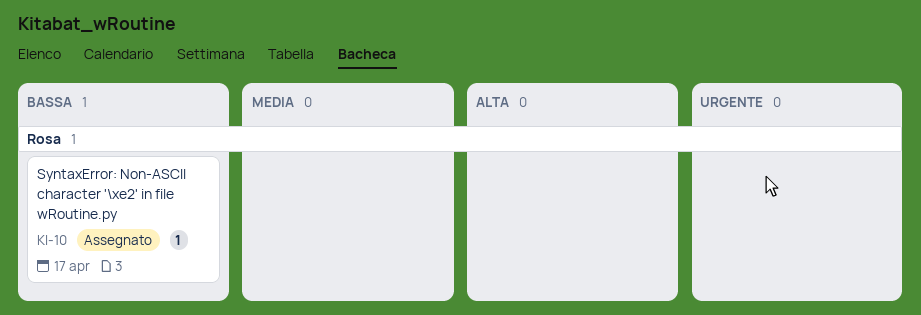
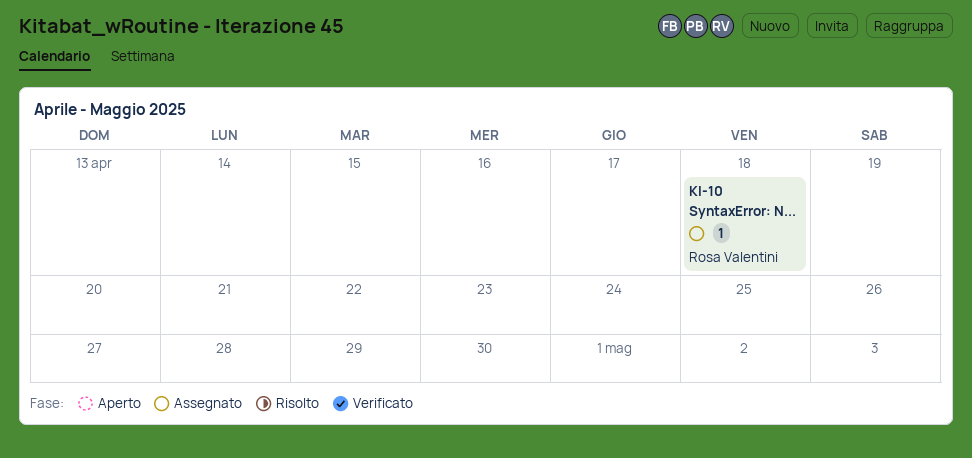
KI-10, due: Apr 17 -> Apr 18

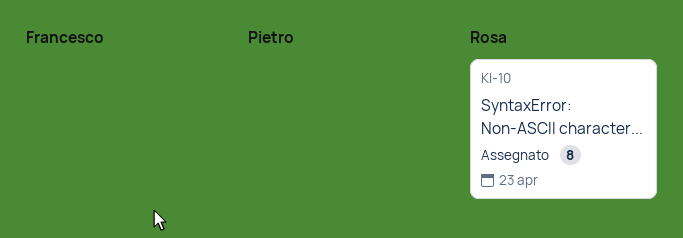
KI-10, estimate: 1 -> 8
KI-10, due: Apr 18 -> Apr 23

